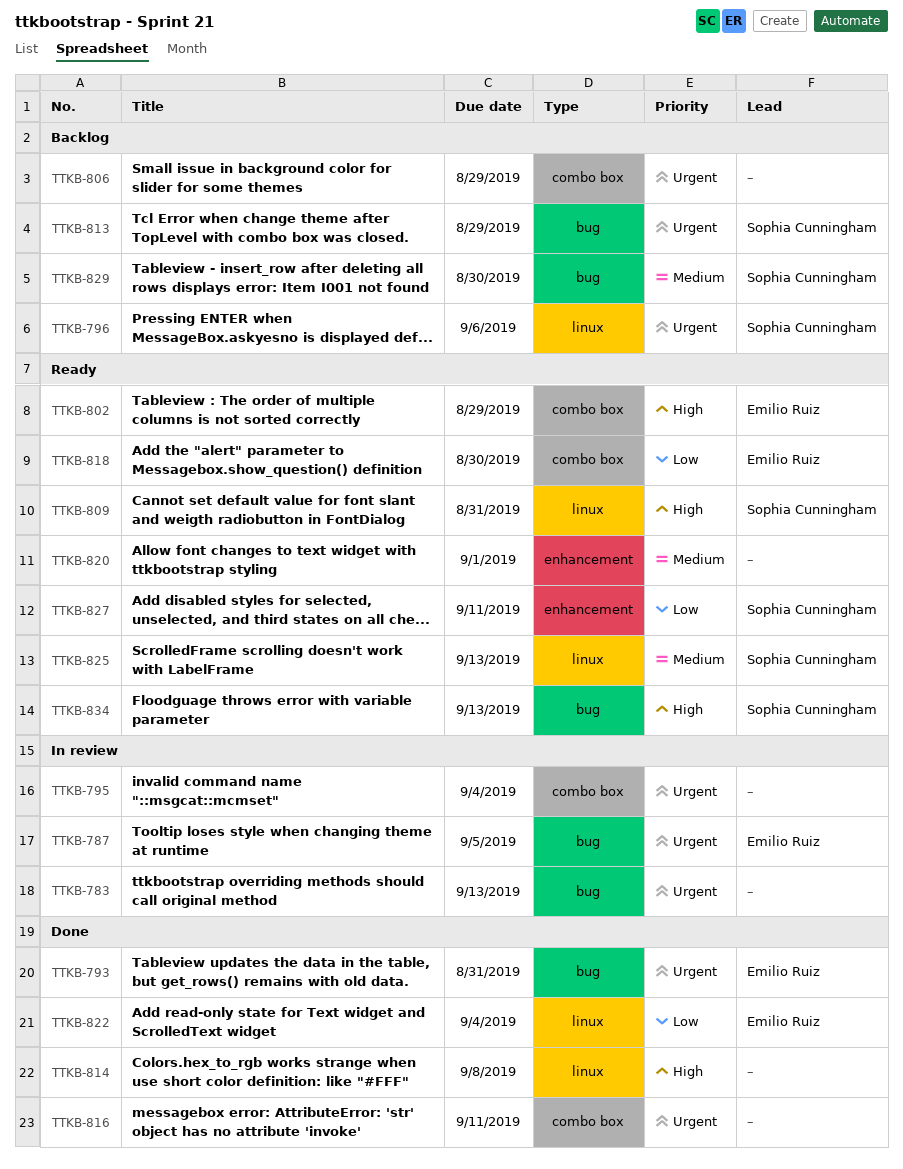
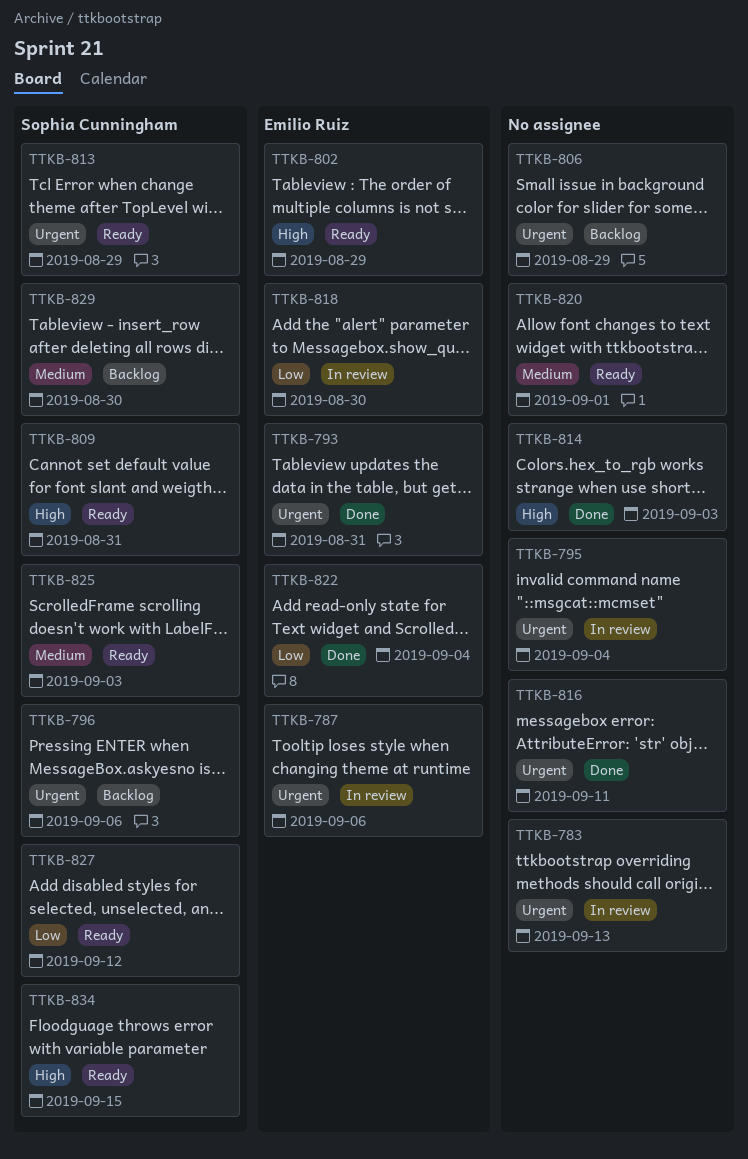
TTKB-787, due: Sep 5 -> Sep 6
TTKB-813, status: Backlog -> Ready
TTKB-814, due: Sep 8 -> Sep 3
TTKB-818, status: Ready -> In review
TTKB-825, due: Sep 13 -> Sep 3
TTKB-827, due: Sep 11 -> Sep 12
TTKB-834, due: Sep 13 -> Sep 15

